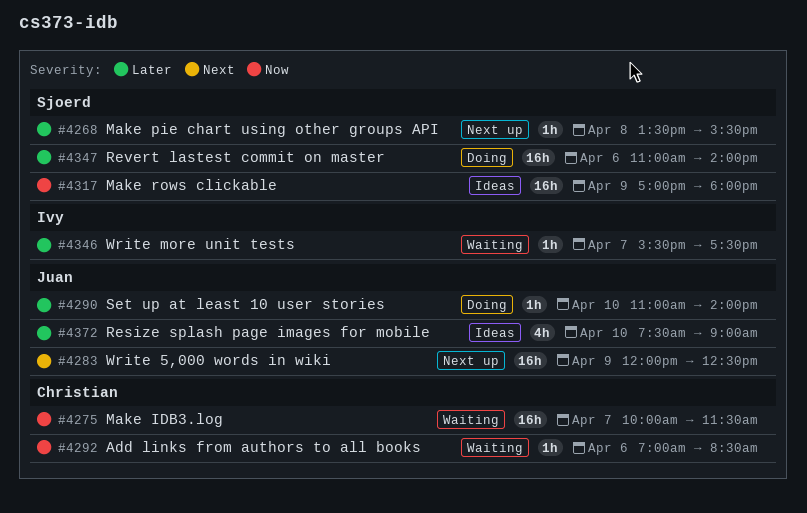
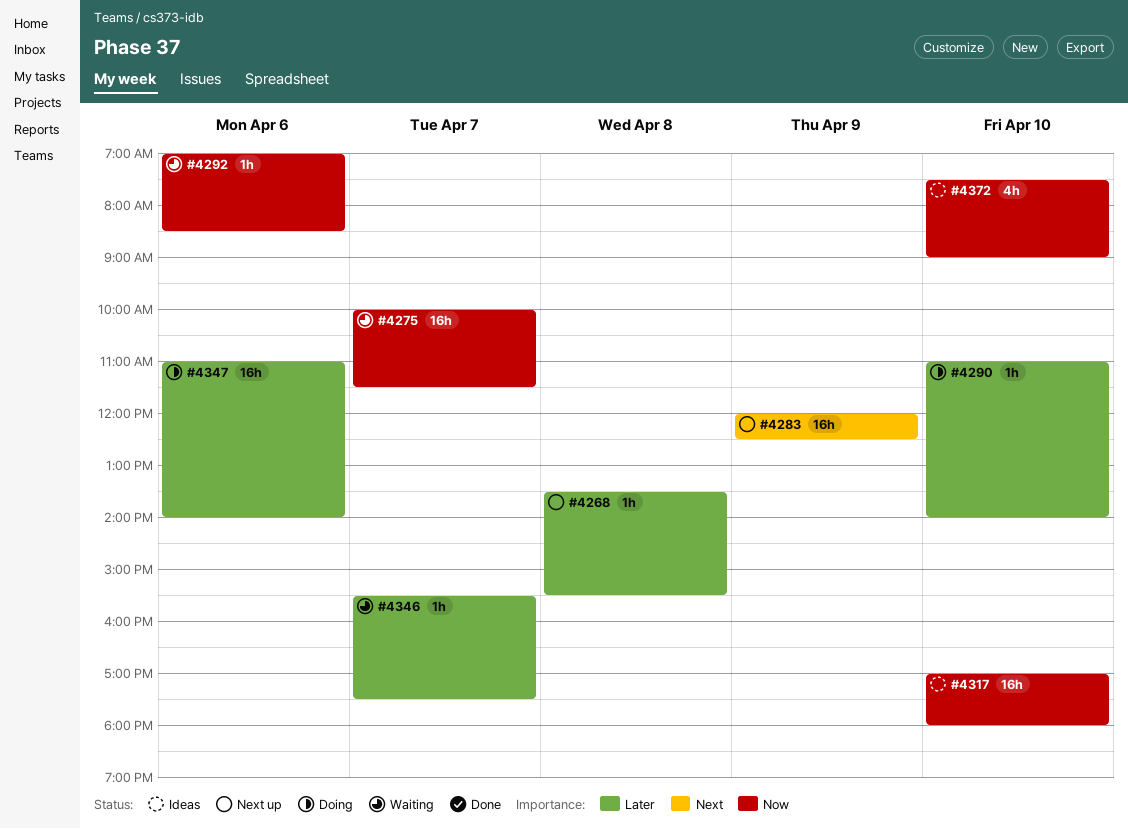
#4317, day: Apr 9 -> Apr 10
#4372, priority: Later -> Now

